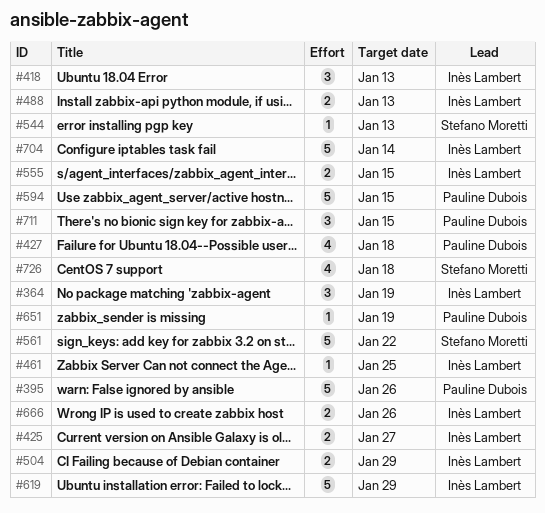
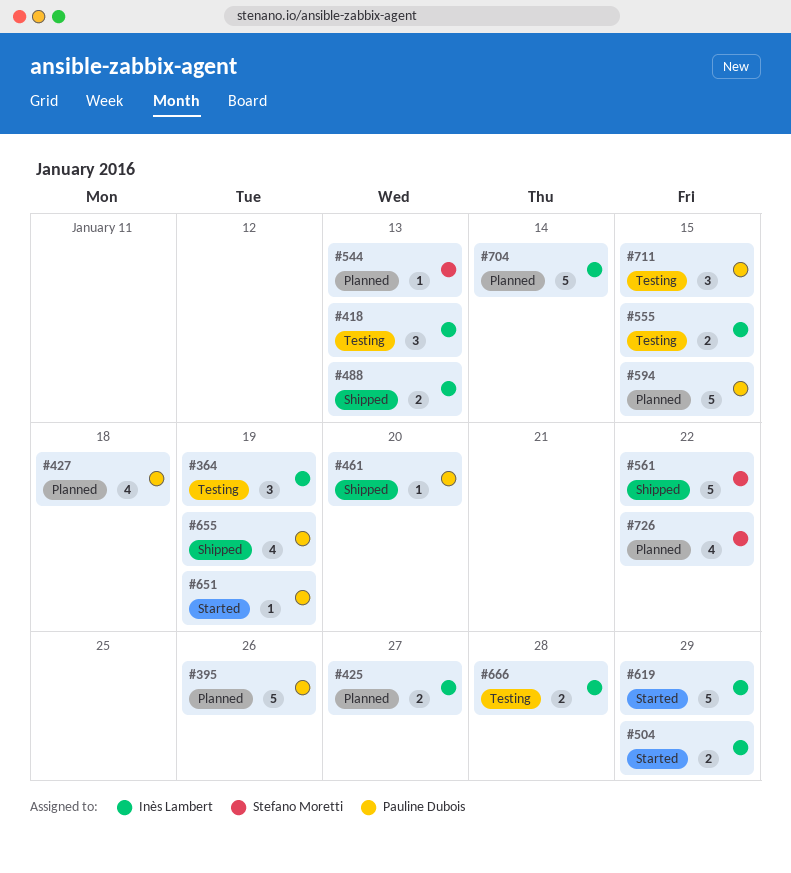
#461, owner: Inès Lambert -> Pauline Dubois
#461, due: Jan 25 -> Jan 20
#655: none -> present
#666, due: Jan 26 -> Jan 28
#726, due: Jan 18 -> Jan 22

